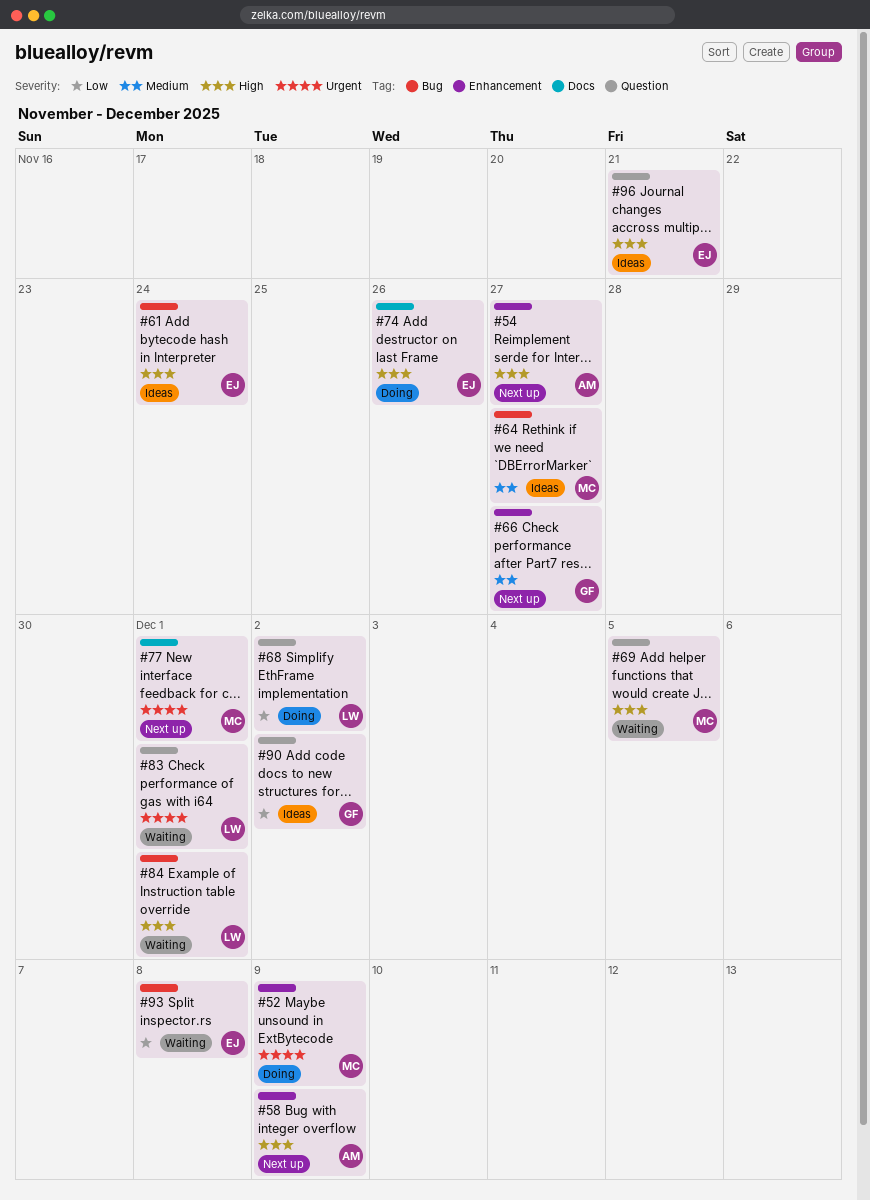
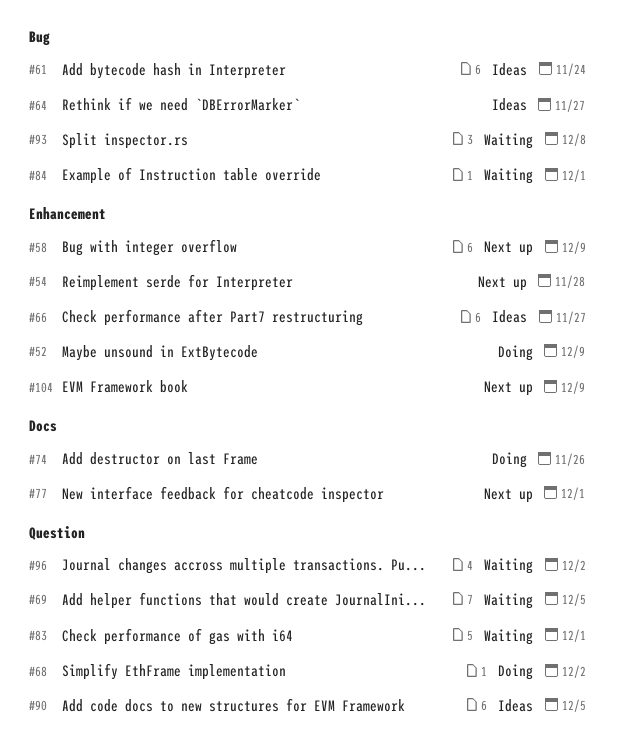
#54, due: Nov 27 -> Nov 28
#66, status: Next up -> Ideas
#90, due: Dec 2 -> Dec 5
#96, status: Ideas -> Waiting
#96, due: Nov 21 -> Dec 2
#104: none -> present

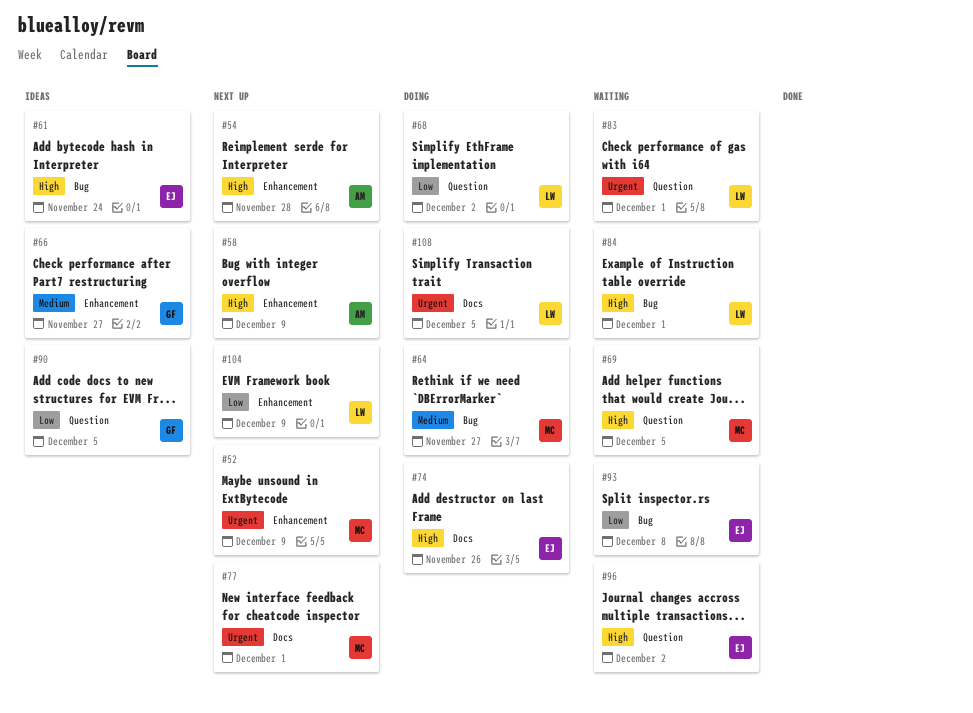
#52, status: Doing -> Next up
#64, status: Ideas -> Doing
#108: none -> present

